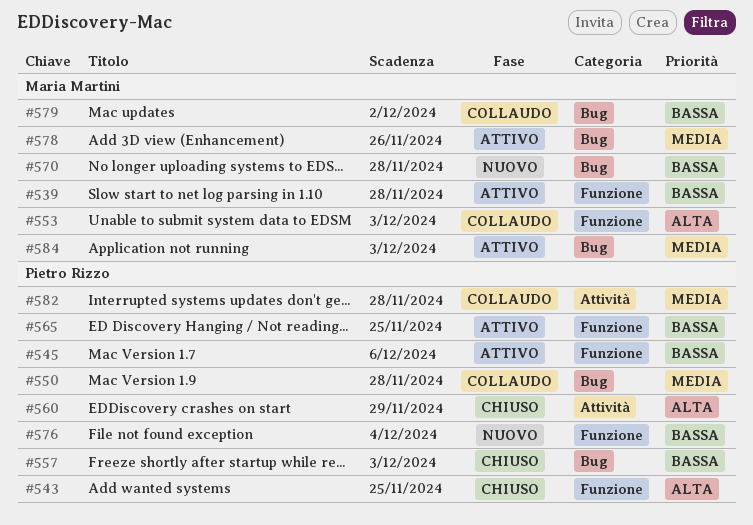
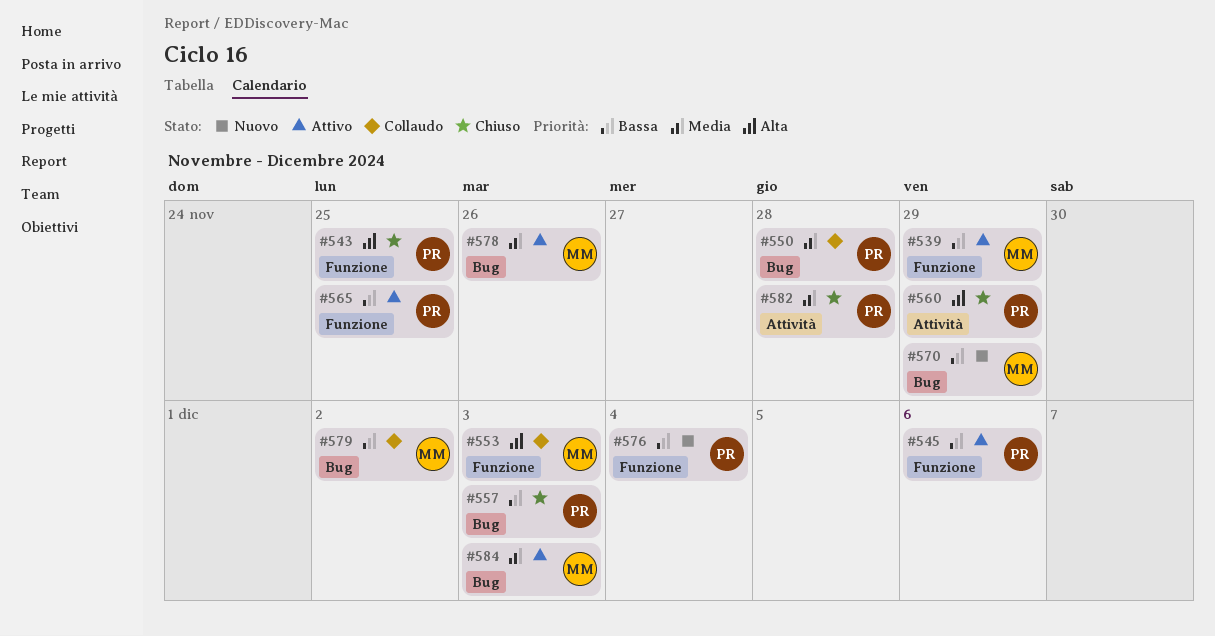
#539, due: Nov 28 -> Nov 29
#570, due: Nov 28 -> Nov 29
#582, status: Collaudo -> Chiuso

